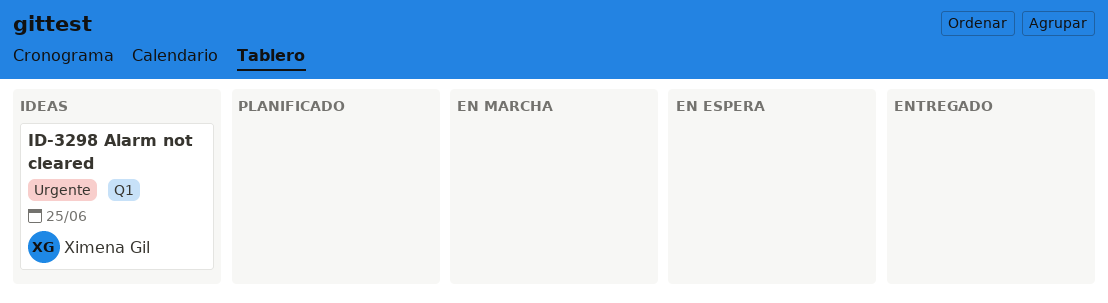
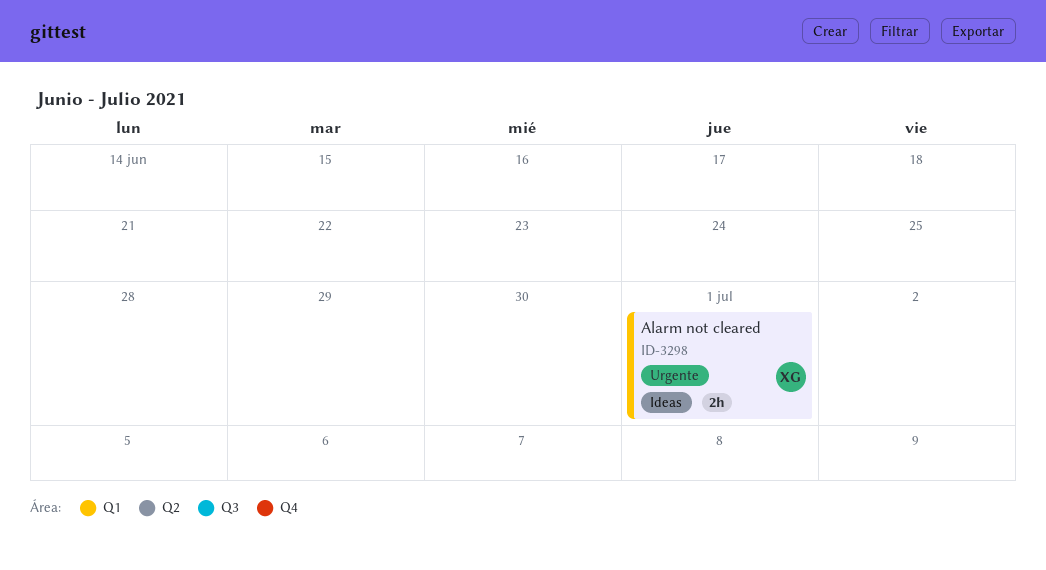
ID-3298, due: Jun 25 -> Jul 1

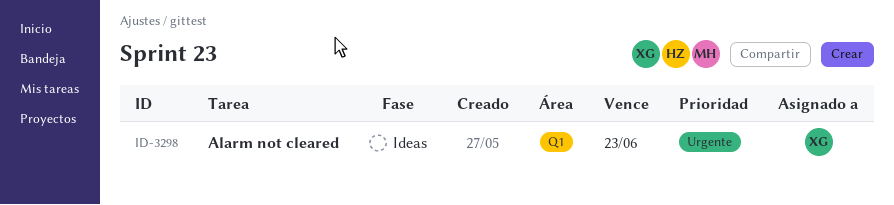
ID-3298, due: Jul 1 -> Jun 23

